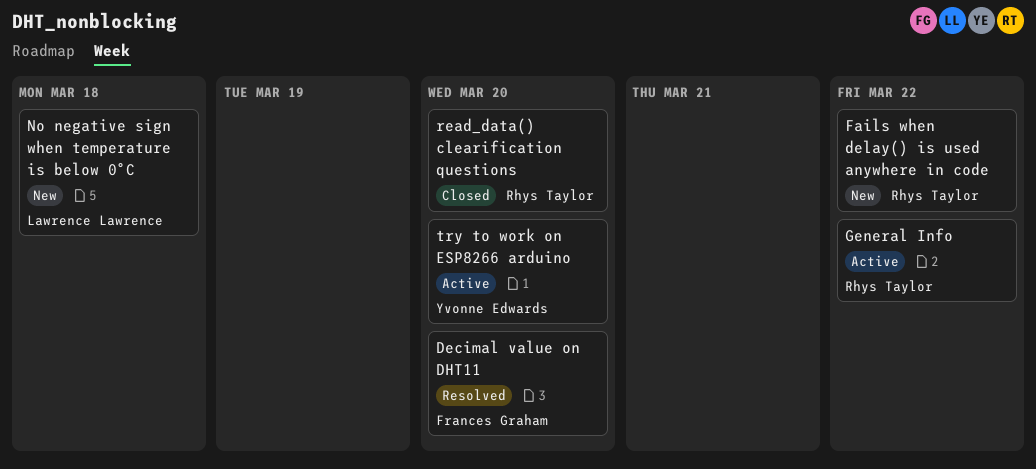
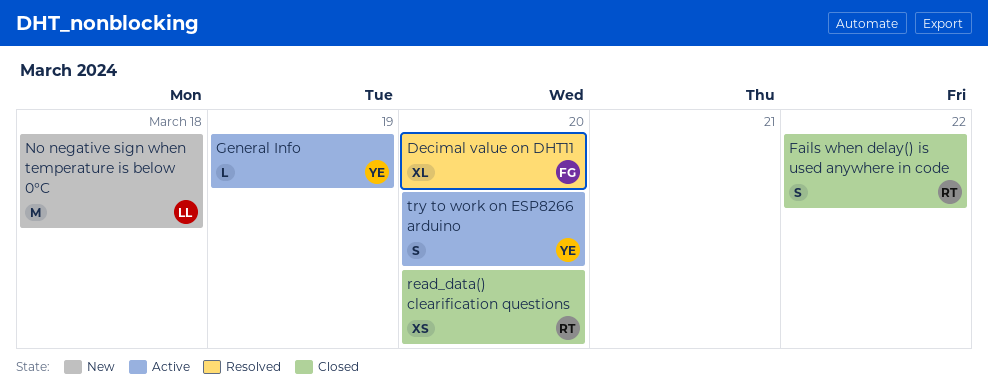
Fails when delay() is used anywhere in code, status: New -> Closed
General Info, owner: Rhys Taylor -> Yvonne Edwards
General Info, due: Mar 22 -> Mar 19

